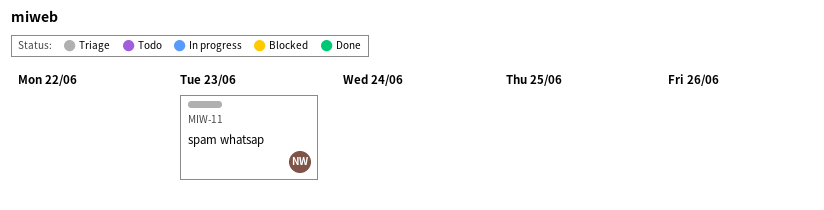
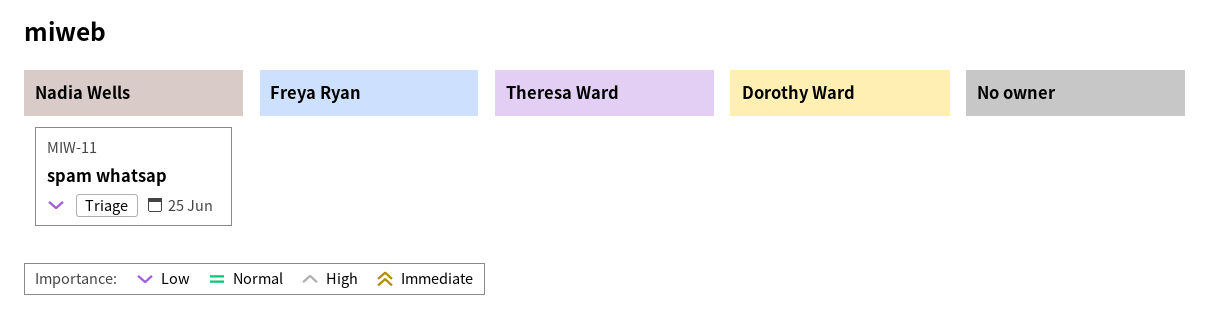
MIW-11, due: Jun 23 -> Jun 25

